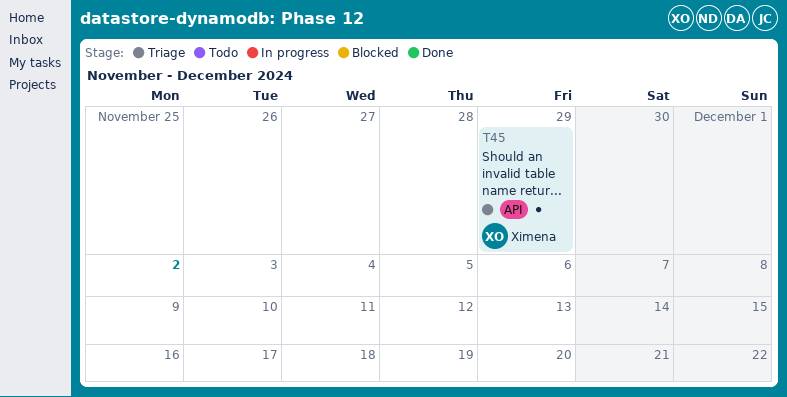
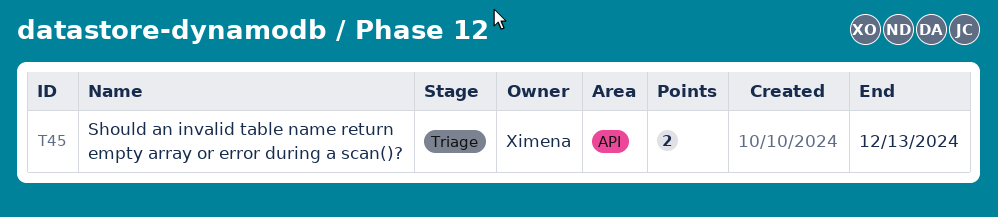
T45, estimate: 1 -> 2
T45, due: Nov 29 -> Dec 13

